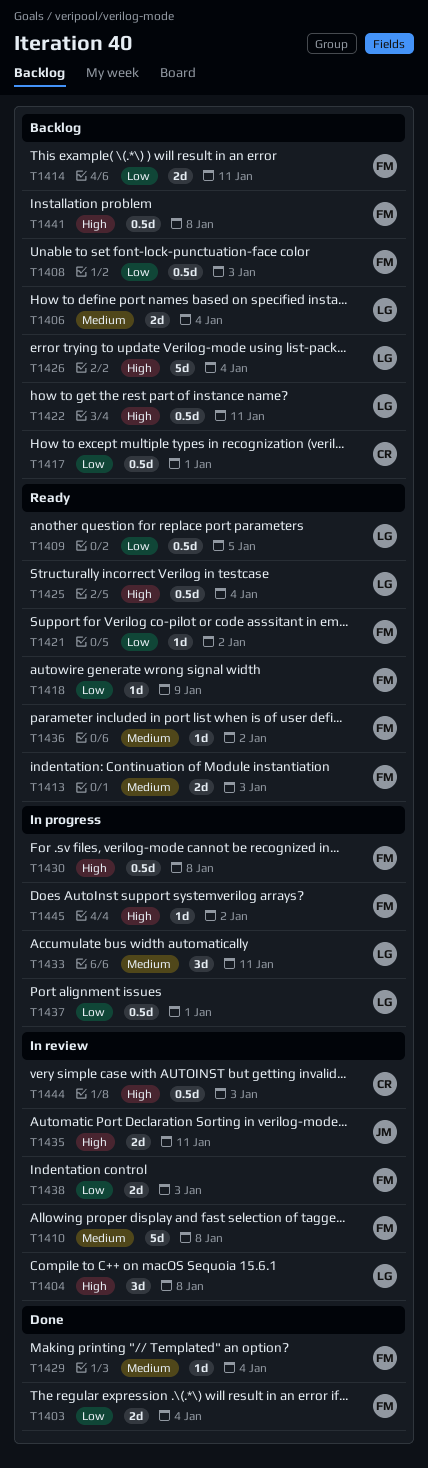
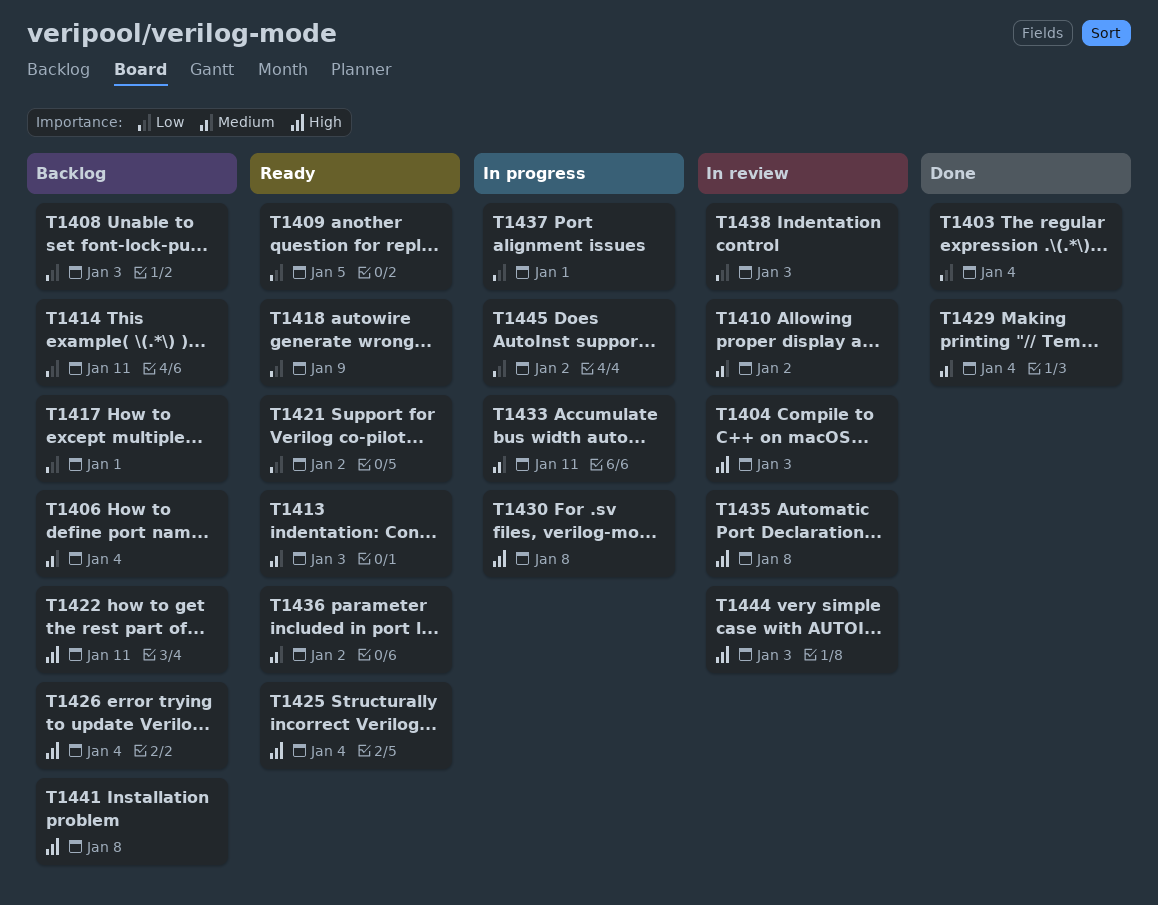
T1404, due: Jan 8 -> Jan 3
T1410, due: Jan 8 -> Jan 2
T1435, due: Jan 11 -> Jan 8
T1445, priority: High -> Low

